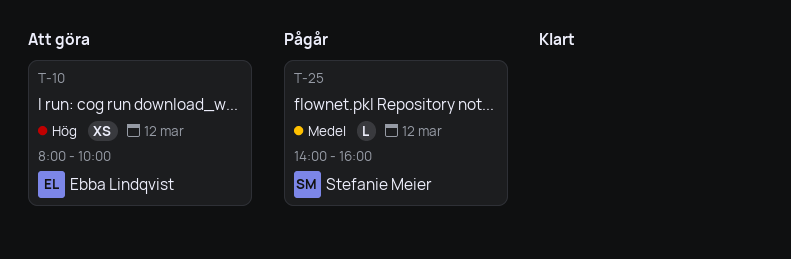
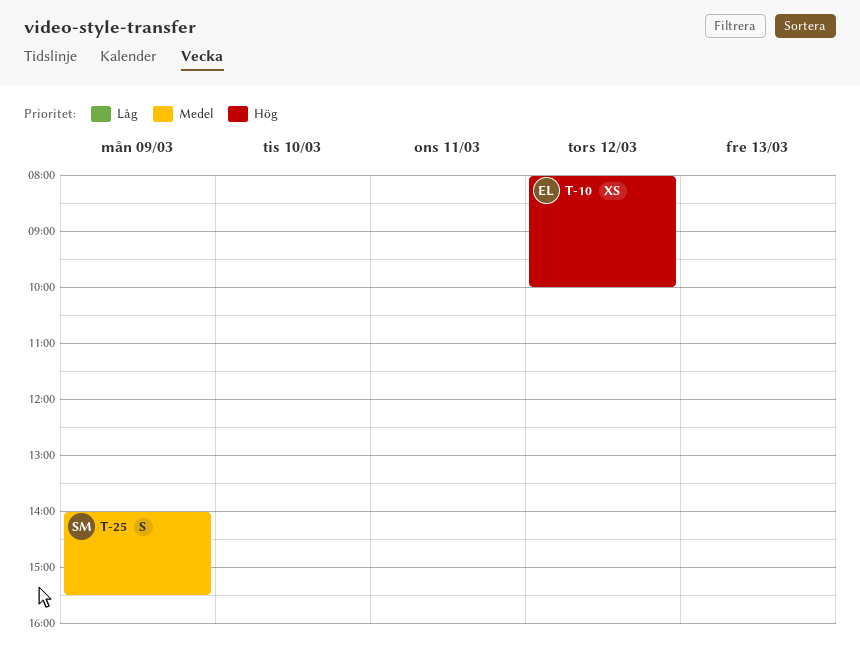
T-25, estimate: L -> S
T-25, day: Mar 12 -> Mar 9
T-25, ends: 16:00 -> 15:30

